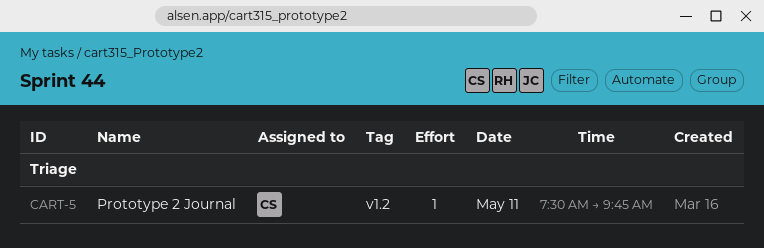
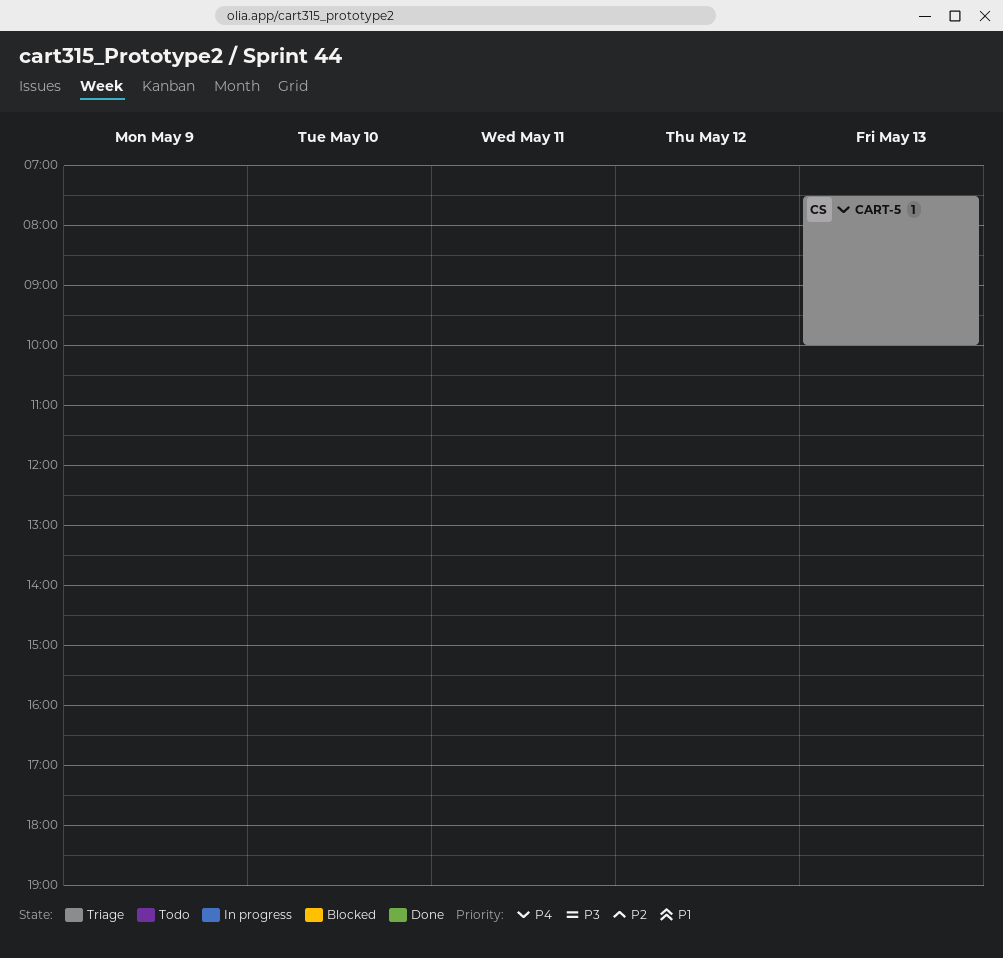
CART-5, day: May 11 -> May 13
CART-5, ends: 09:45 -> 10:00

